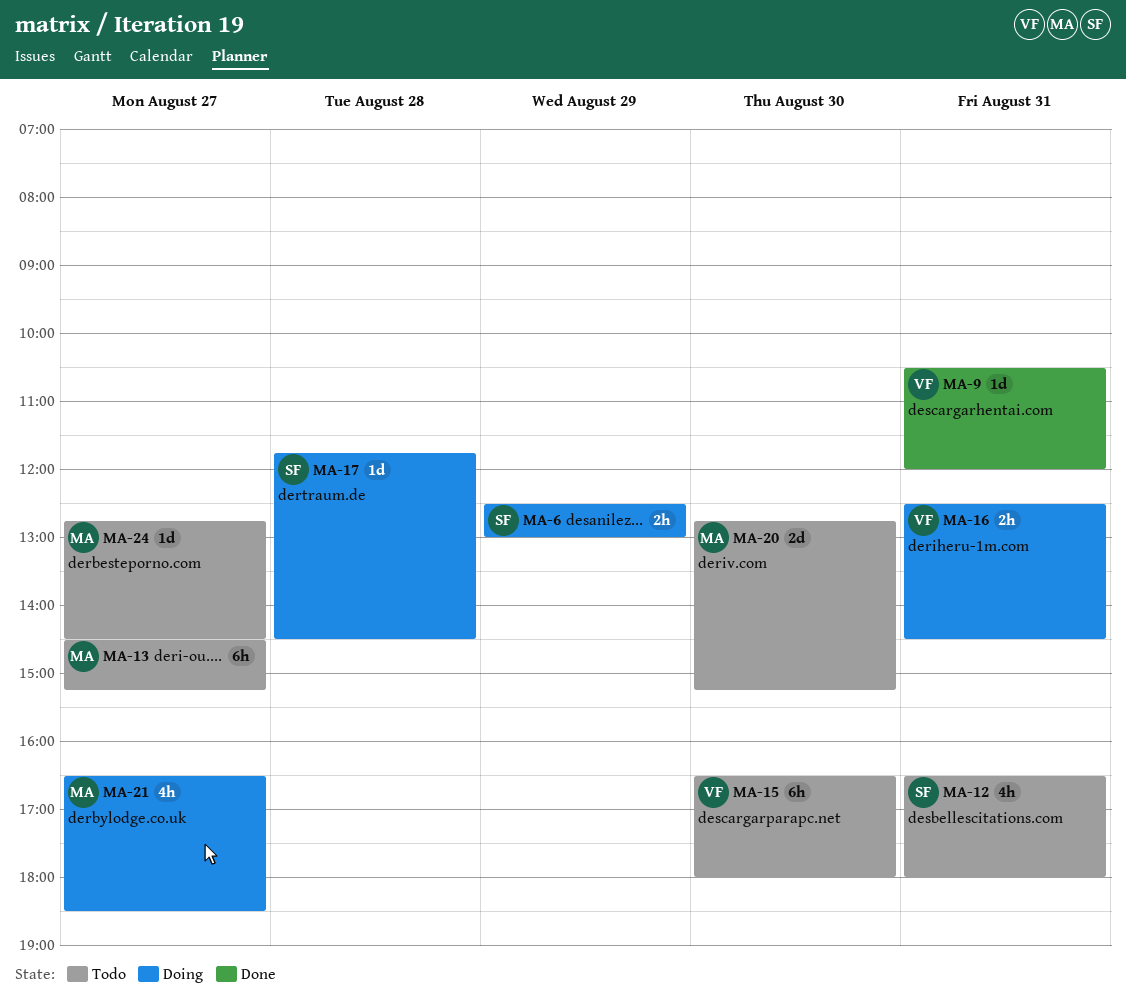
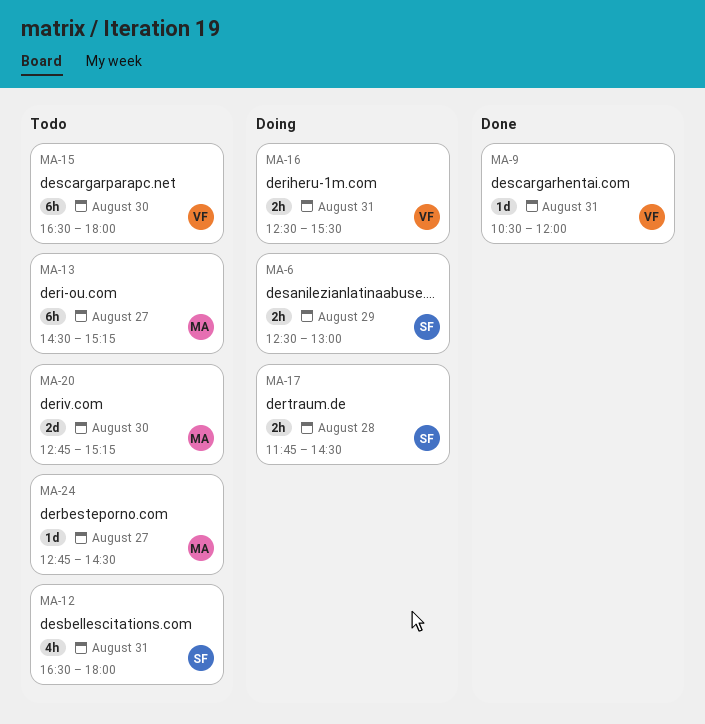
MA-16, ends: 14:30 -> 15:30
MA-17, estimate: 1d -> 2h
MA-21: present -> none

